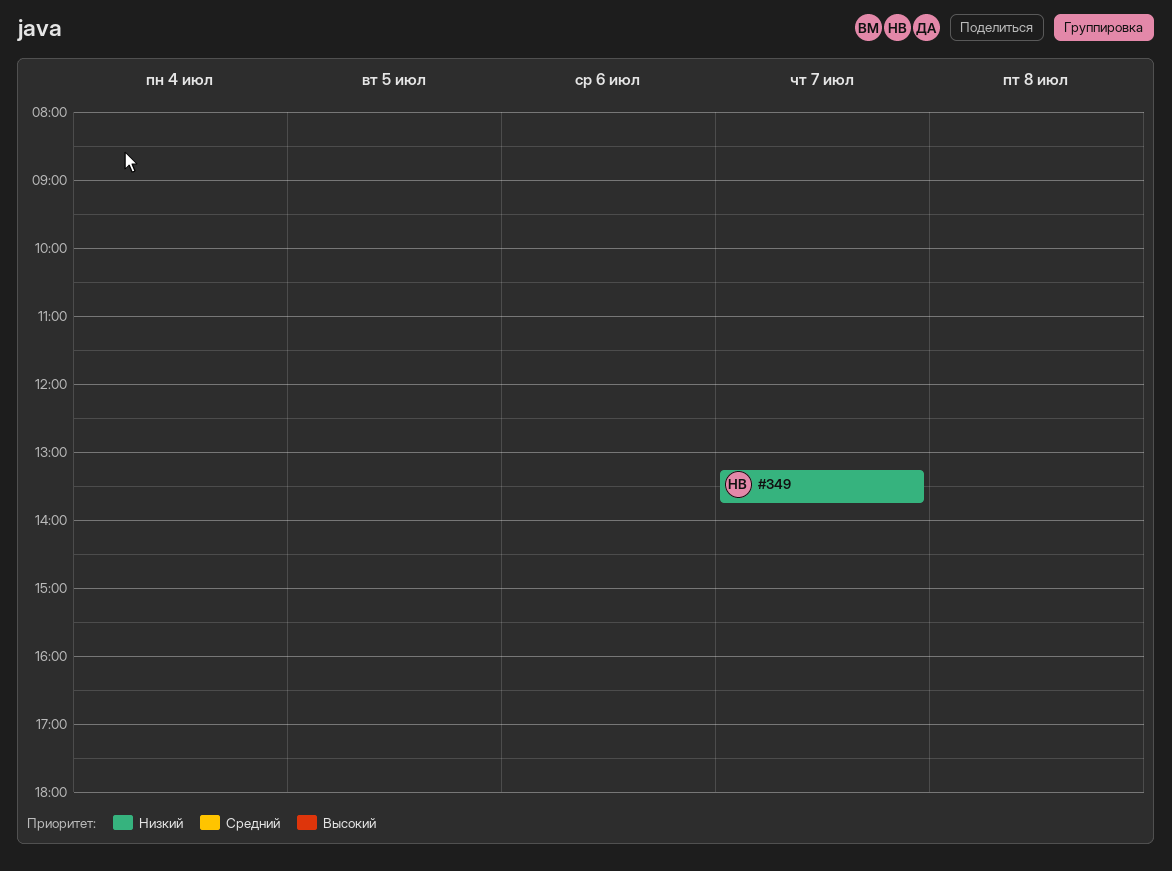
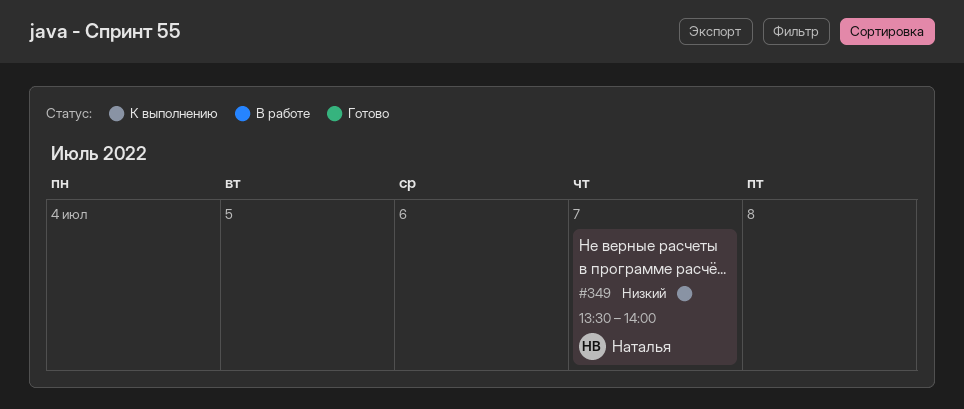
#349, begins: 13:15 -> 13:30
#349, ends: 13:45 -> 14:00

